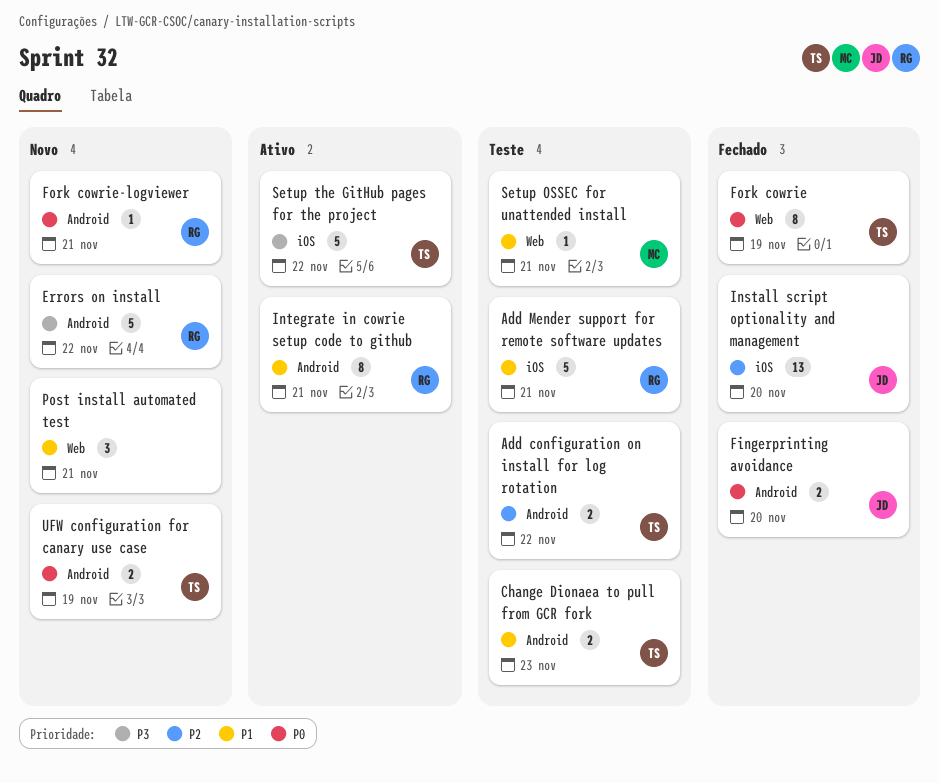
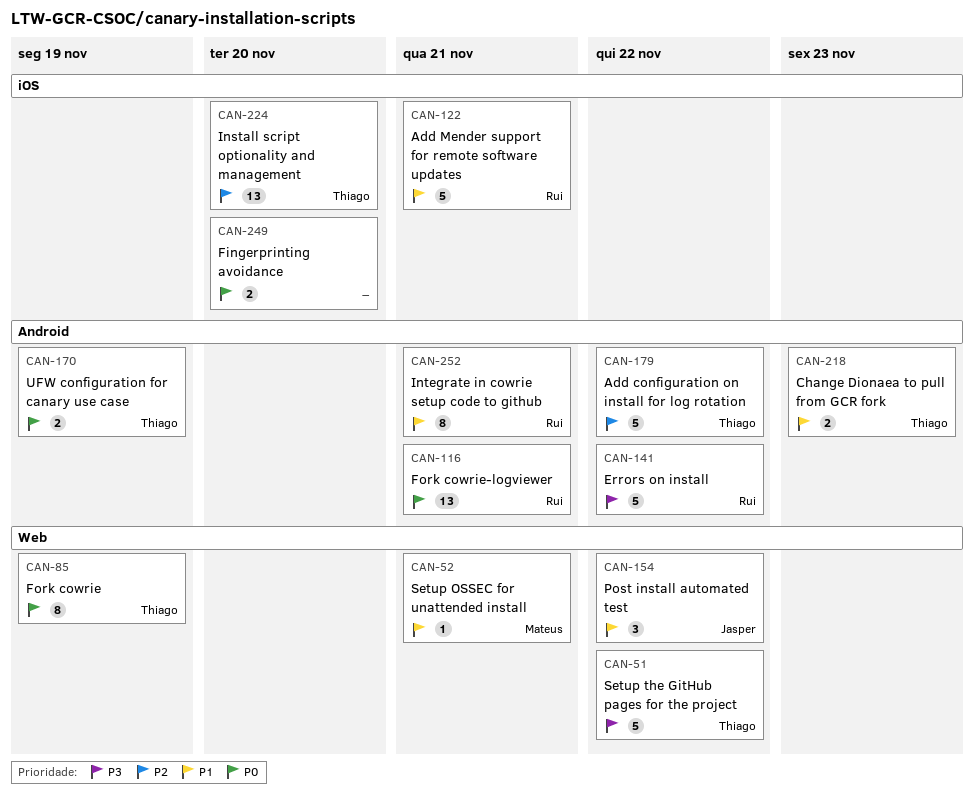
Add configuration on install for log rotation, estimate: 2 -> 5
Fingerprinting avoidance, owner: Jasper -> none
Fingerprinting avoidance, label: Android -> iOS
Fork cowrie-logviewer, estimate: 1 -> 13
Install script optionality and management, owner: Jasper -> Thiago
Post install automated test, owner: none -> Jasper
Post install automated test, due: Nov 21 -> Nov 22
Setup the GitHub pages for the project, label: iOS -> Web

